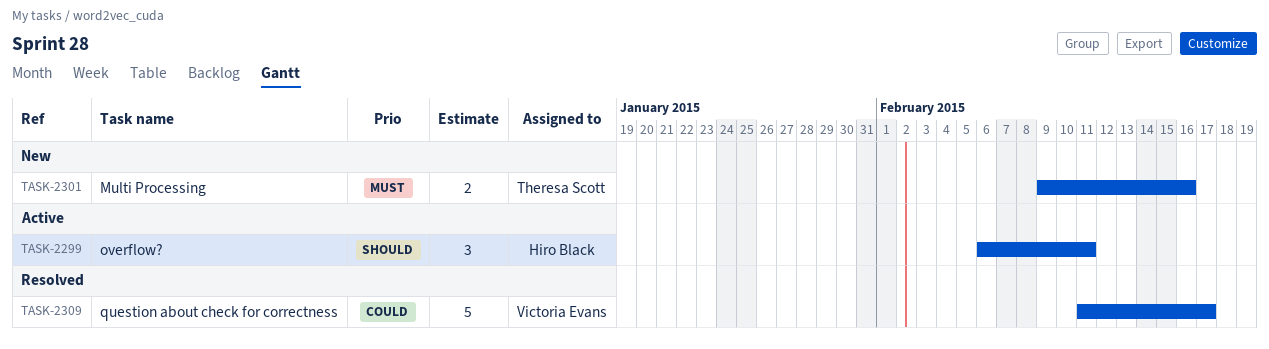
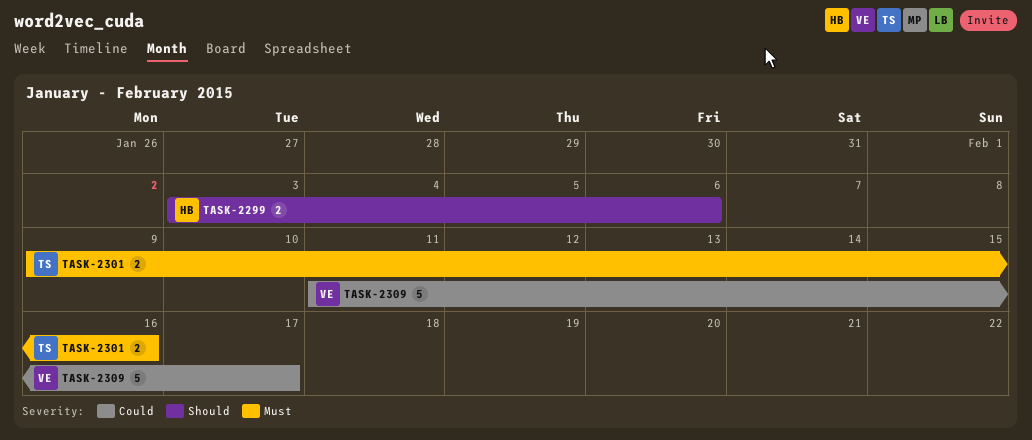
TASK-2299, estimate: 3 -> 2
TASK-2299, start: Feb 6 -> Feb 3
TASK-2299, due: Feb 11 -> Feb 6

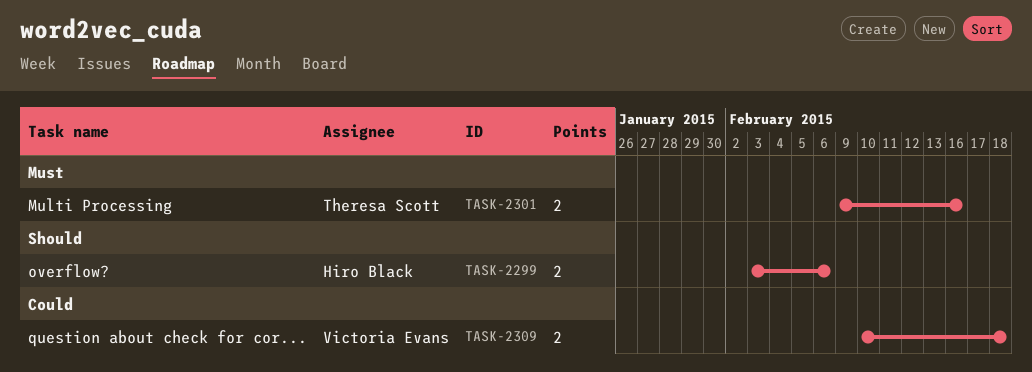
TASK-2309, estimate: 5 -> 2
TASK-2309, start: Feb 11 -> Feb 10
TASK-2309, due: Feb 17 -> Feb 18

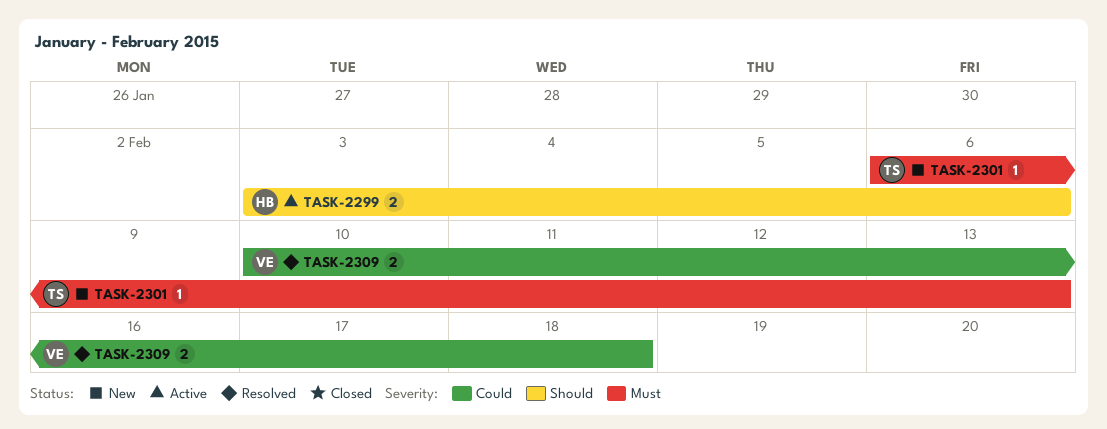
TASK-2301, estimate: 2 -> 1
TASK-2301, start: Feb 9 -> Feb 6
TASK-2301, due: Feb 16 -> Feb 13

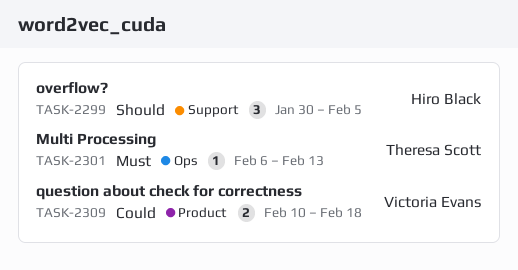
TASK-2299, estimate: 2 -> 3
TASK-2299, start: Feb 3 -> Jan 30
TASK-2299, due: Feb 6 -> Feb 5

